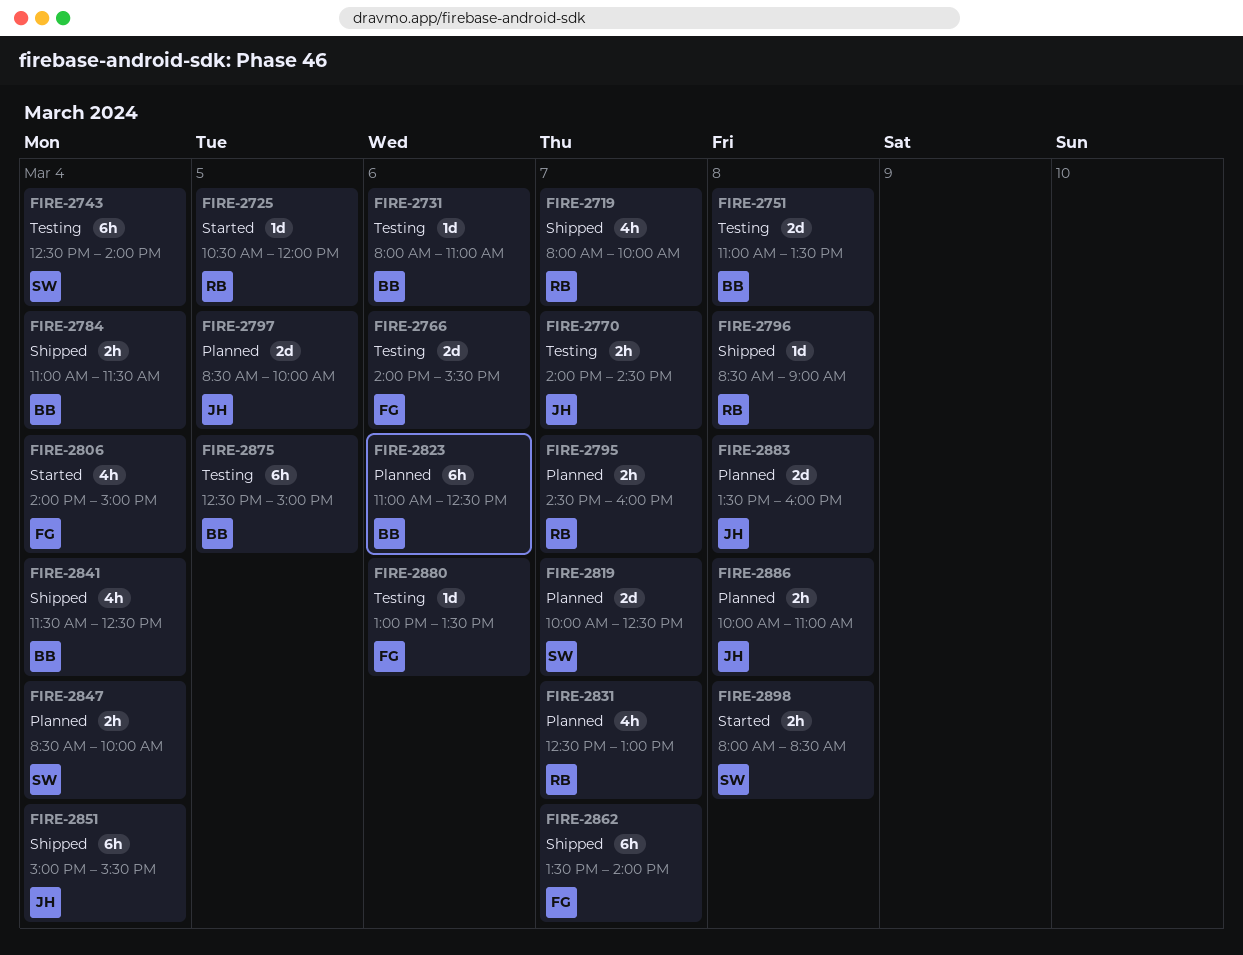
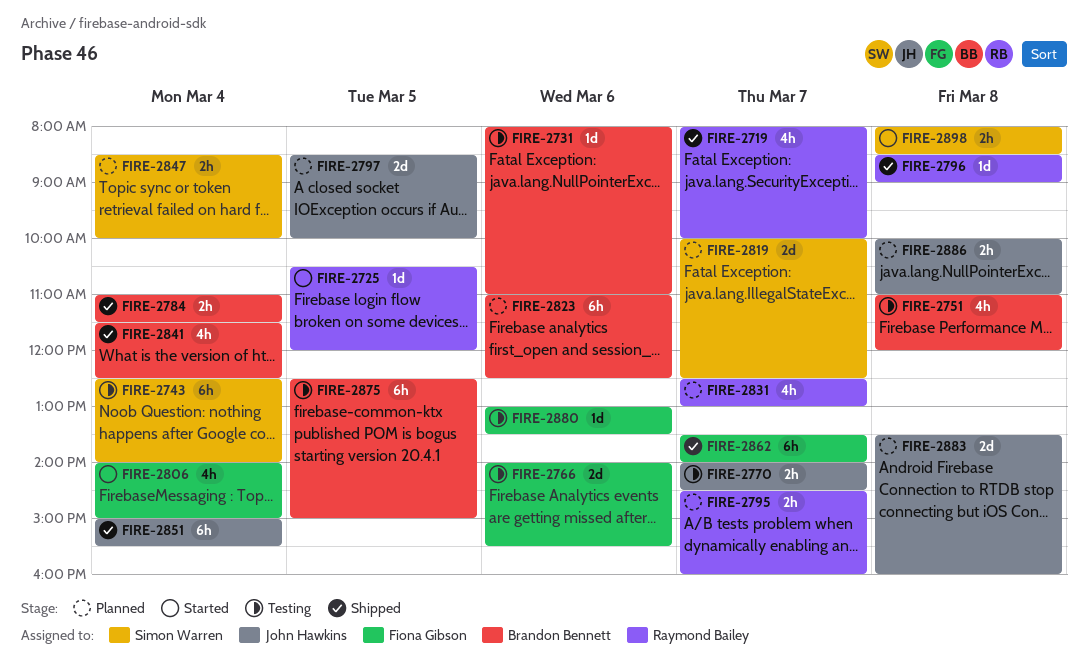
FIRE-2751, estimate: 2d -> 4h
FIRE-2751, ends: 13:30 -> 12:00

